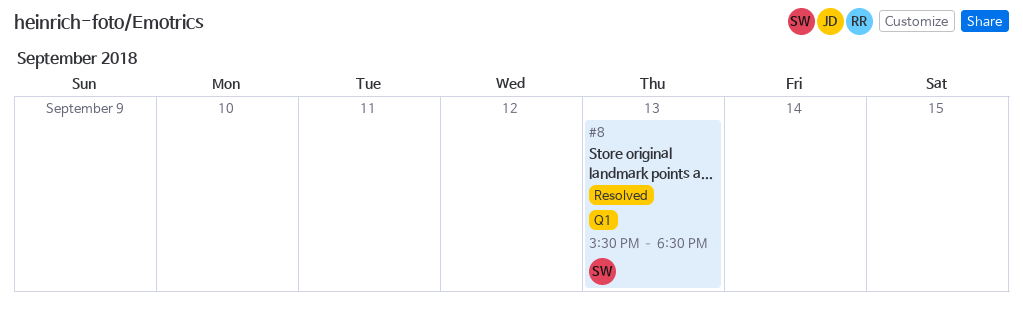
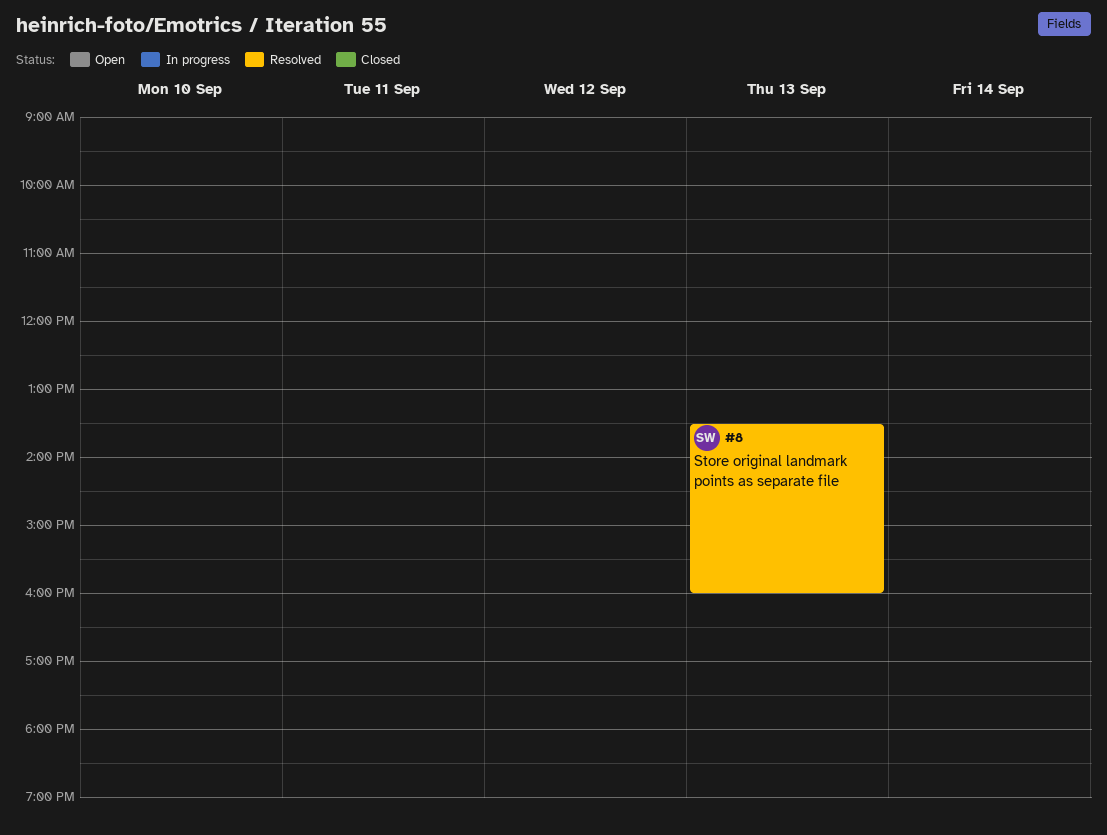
#8, begins: 15:30 -> 13:30
#8, ends: 18:30 -> 16:00

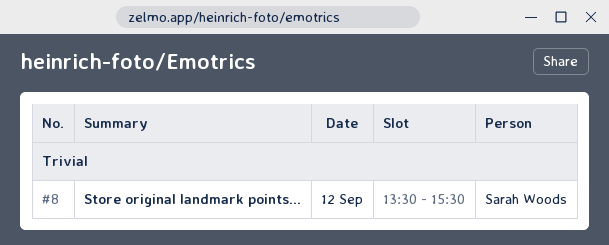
#8, day: Sep 13 -> Sep 12
#8, ends: 16:00 -> 15:30

